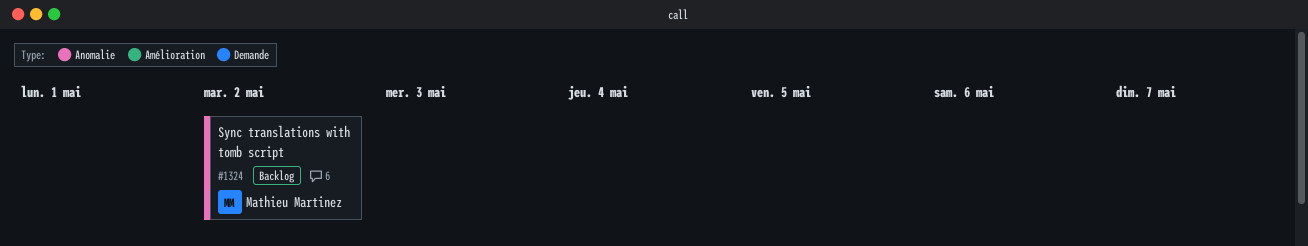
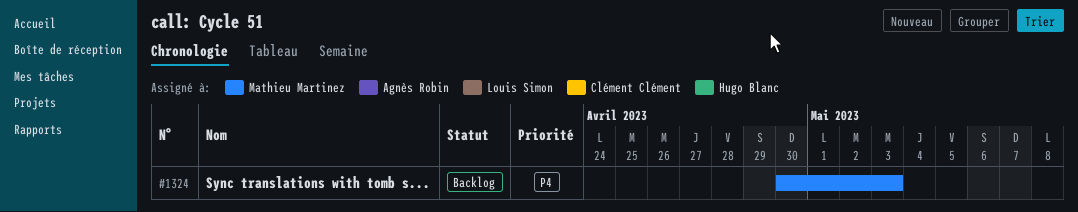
#1324, due: May 2 -> May 3

